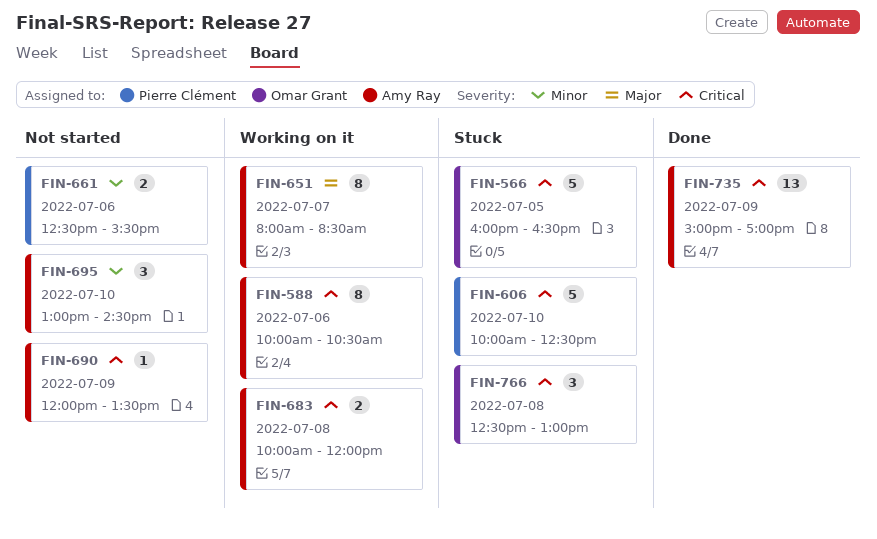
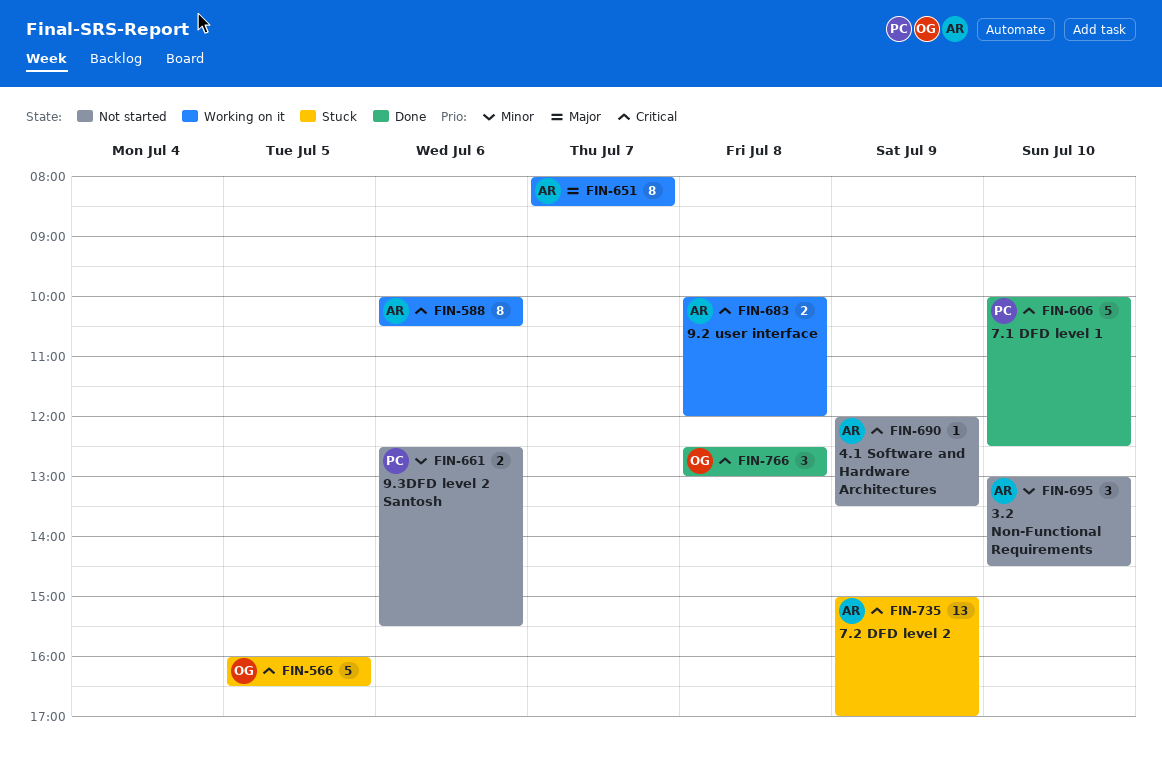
FIN-606, status: Stuck -> Done
FIN-735, status: Done -> Stuck
FIN-766, status: Stuck -> Done

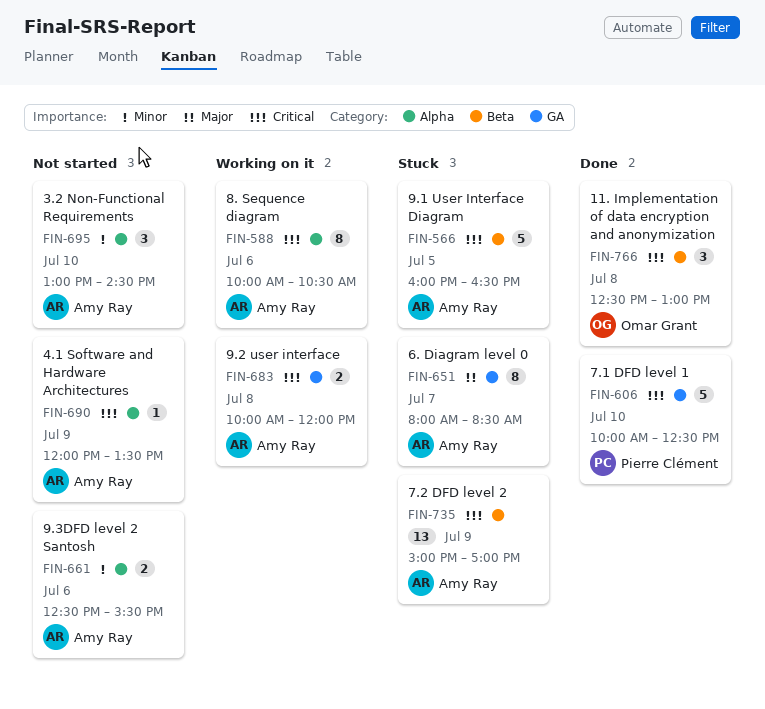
FIN-566, owner: Omar Grant -> Amy Ray
FIN-651, status: Working on it -> Stuck
FIN-661, owner: Pierre Clément -> Amy Ray

